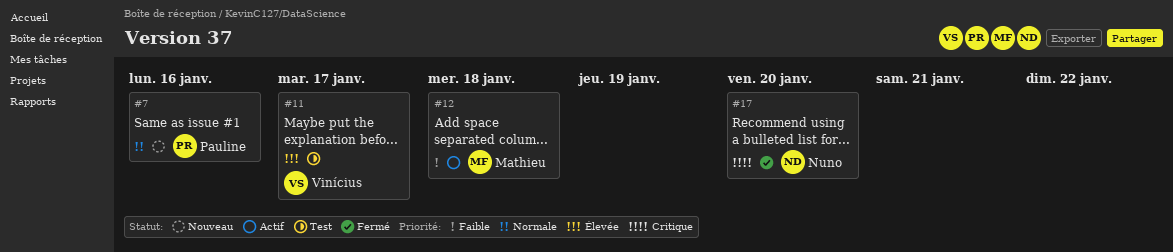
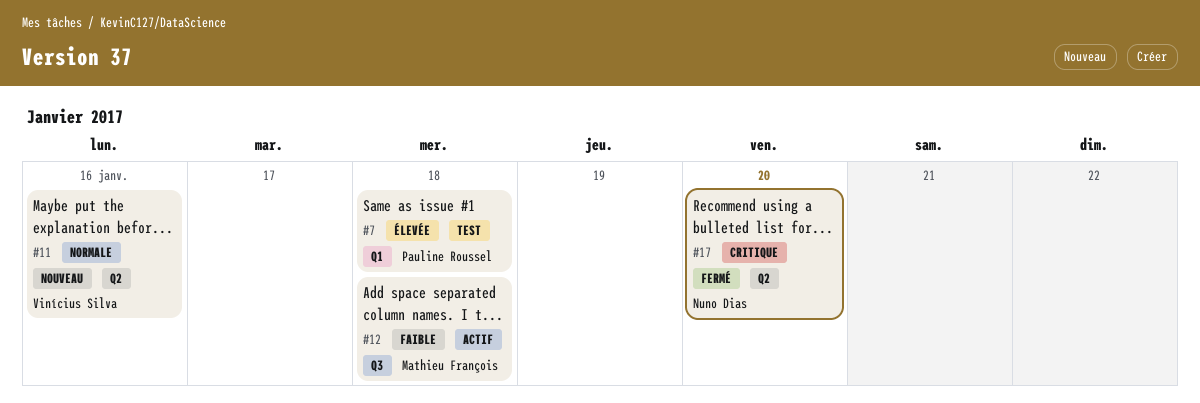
#7, status: Nouveau -> Test
#7, priority: Normale -> Élevée
#7, due: Jan 16 -> Jan 18
#11, status: Test -> Nouveau
#11, priority: Élevée -> Normale
#11, due: Jan 17 -> Jan 16

